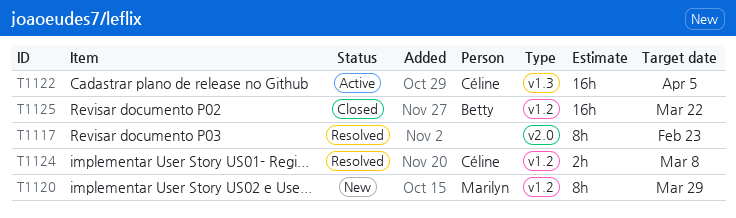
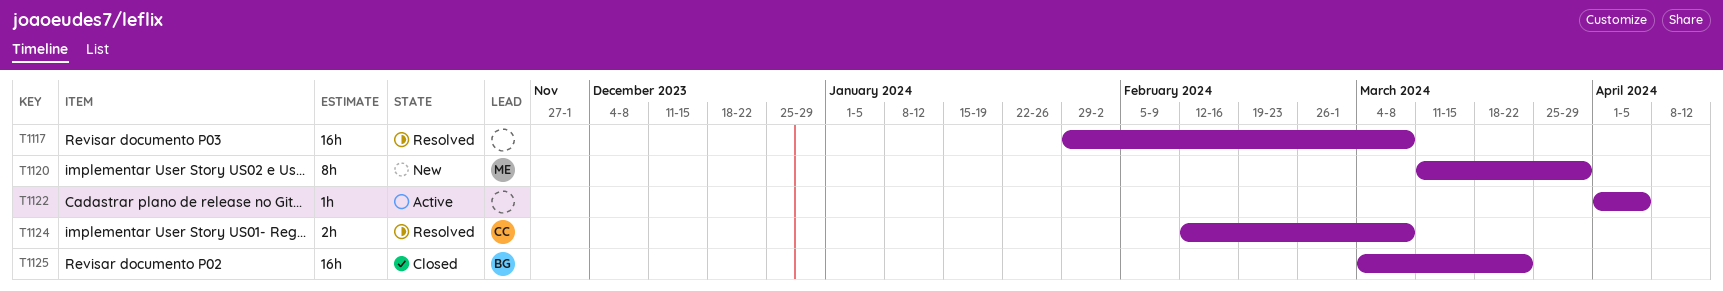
T1117, estimate: 8h -> 16h
T1117, due: Feb 23 -> Mar 8
T1122, owner: Céline -> none
T1122, estimate: 16h -> 1h

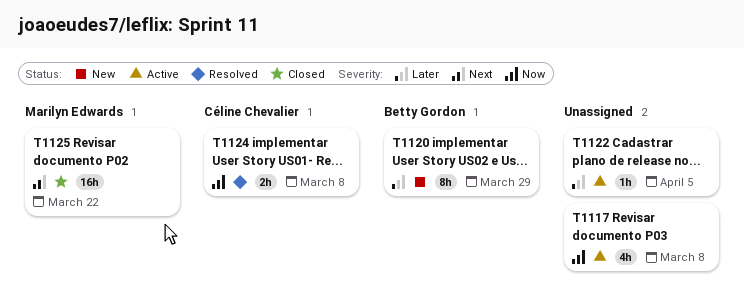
T1117, status: Resolved -> Active
T1117, estimate: 16h -> 4h
T1120, owner: Marilyn Edwards -> Betty Gordon
T1125, owner: Betty Gordon -> Marilyn Edwards

